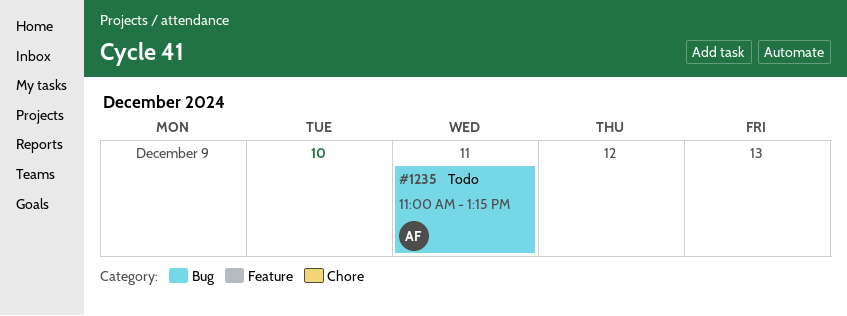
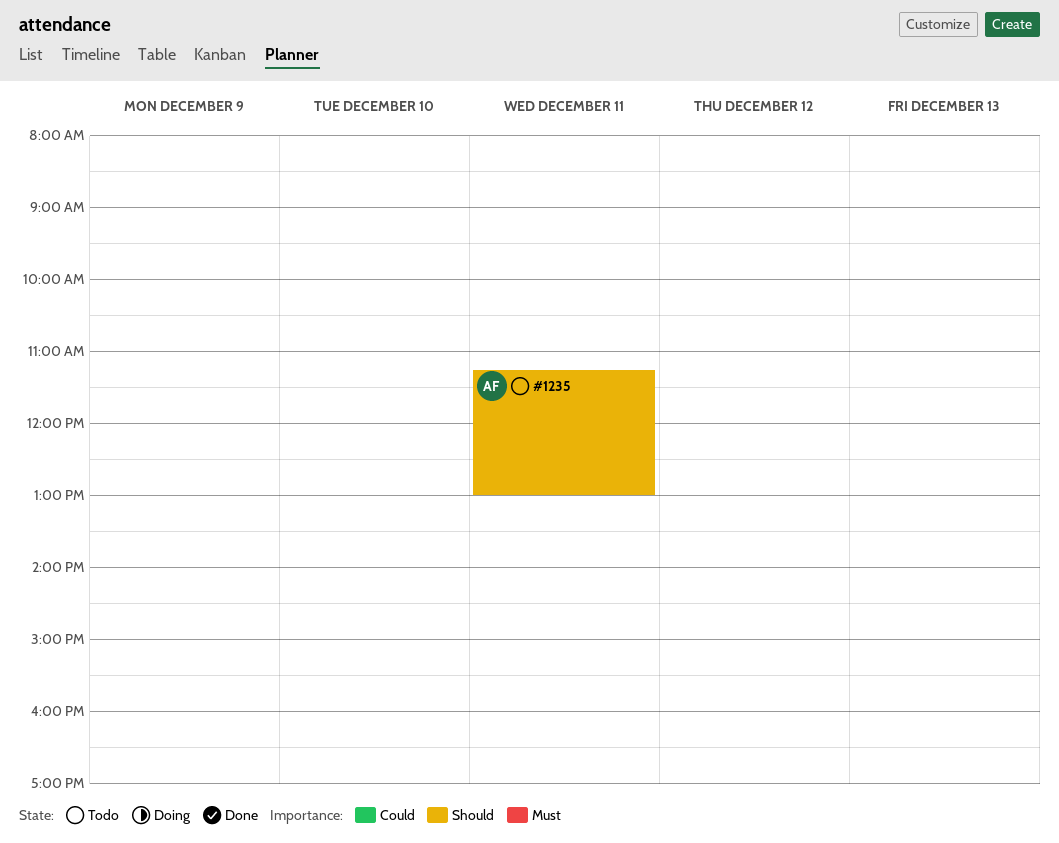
#1235, begins: 11:00 -> 11:15
#1235, ends: 13:15 -> 13:00

